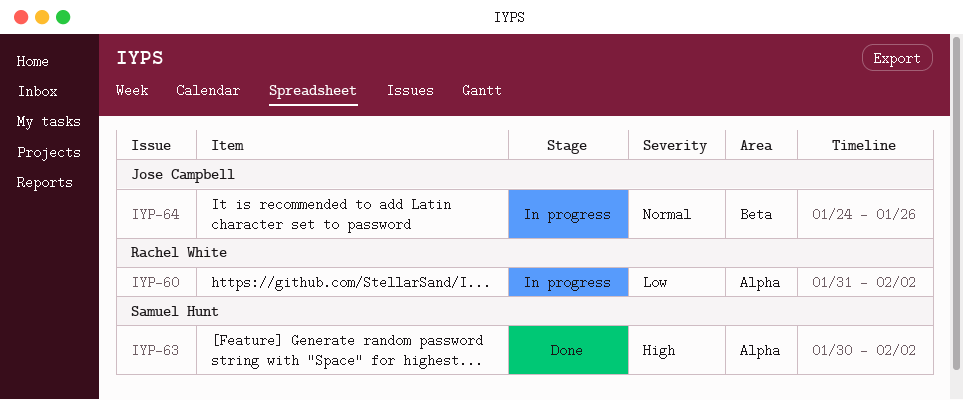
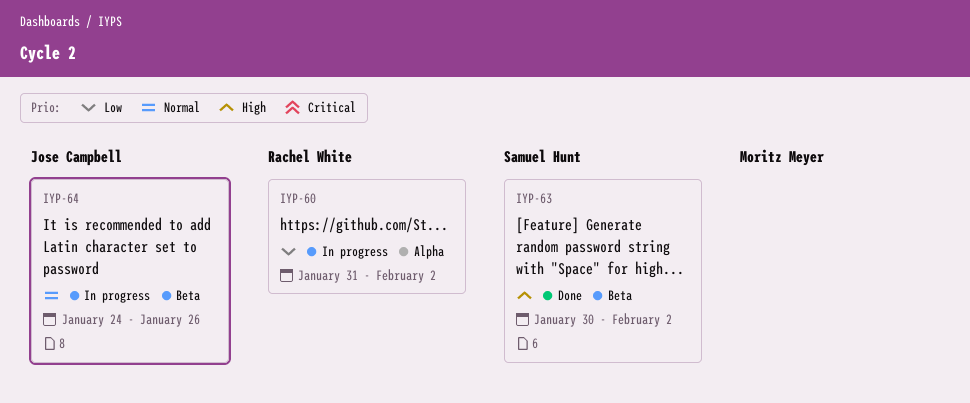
IYP-63, label: Alpha -> Beta

